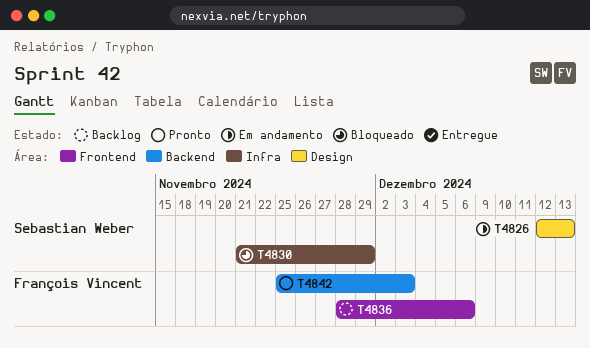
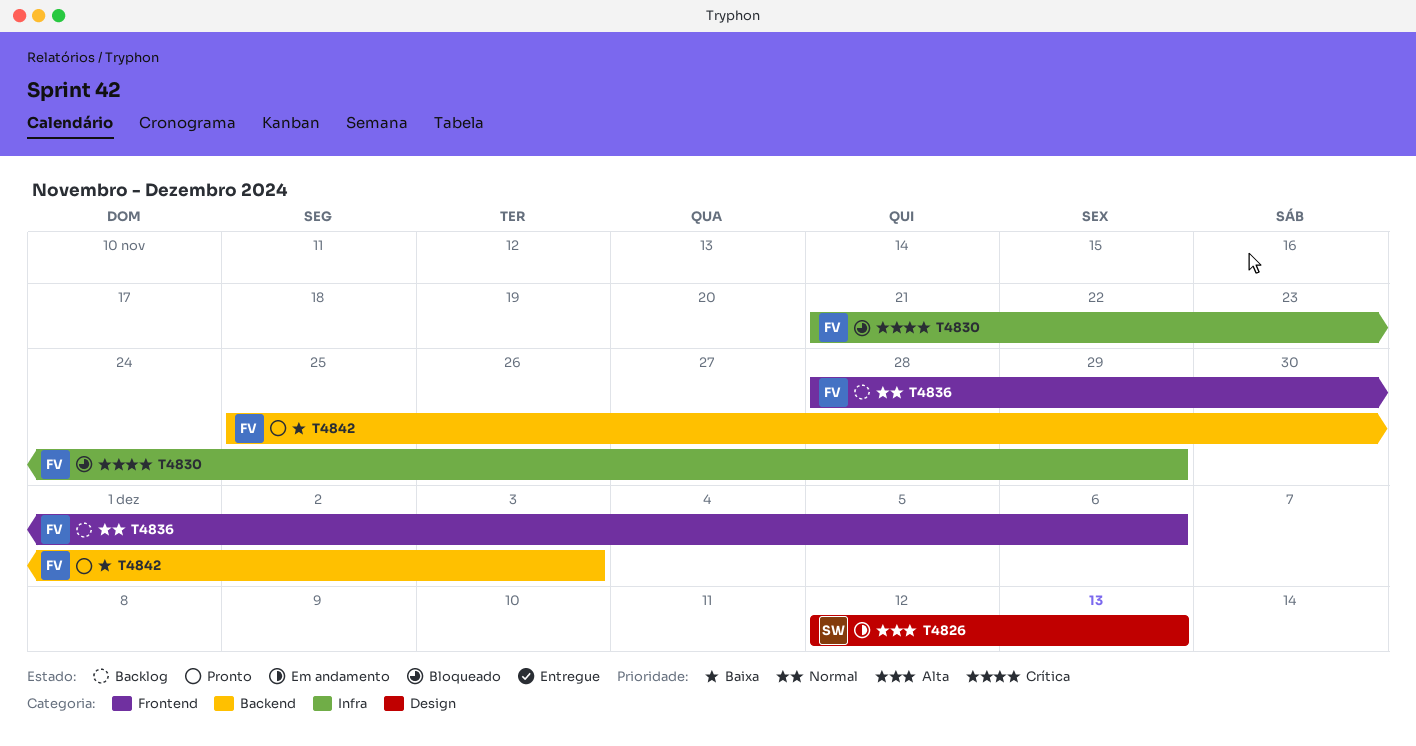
T4830, owner: Sebastian Weber -> François Vincent

